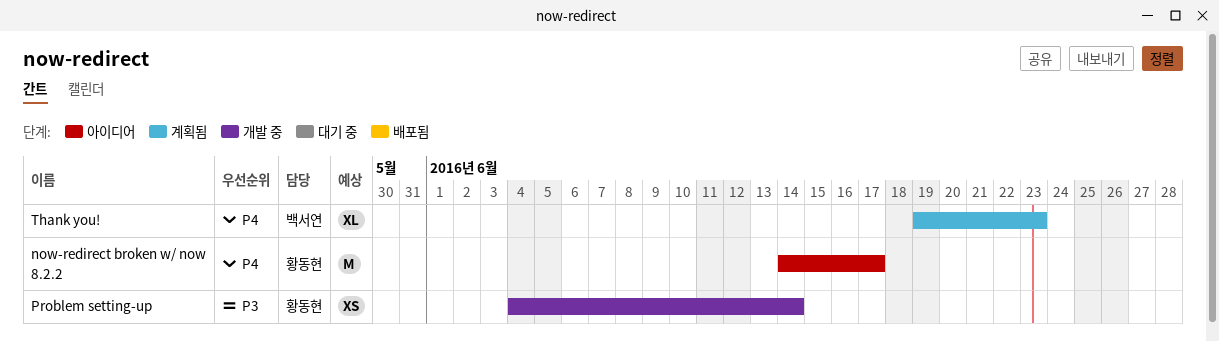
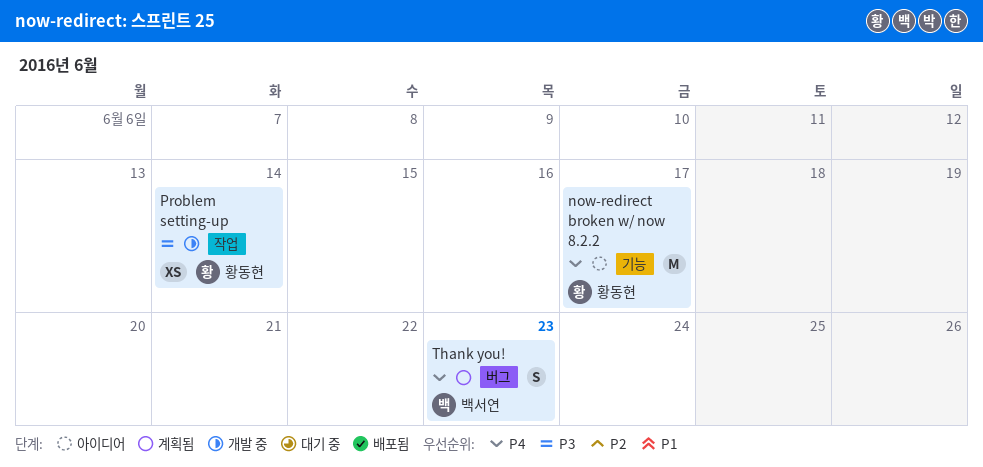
Thank you!, estimate: XL -> S

